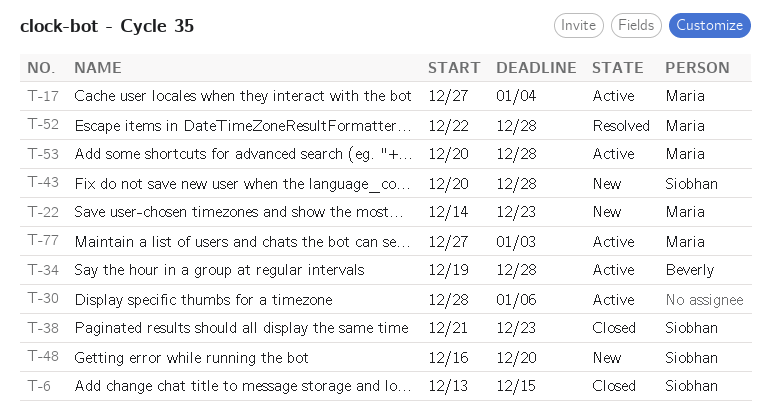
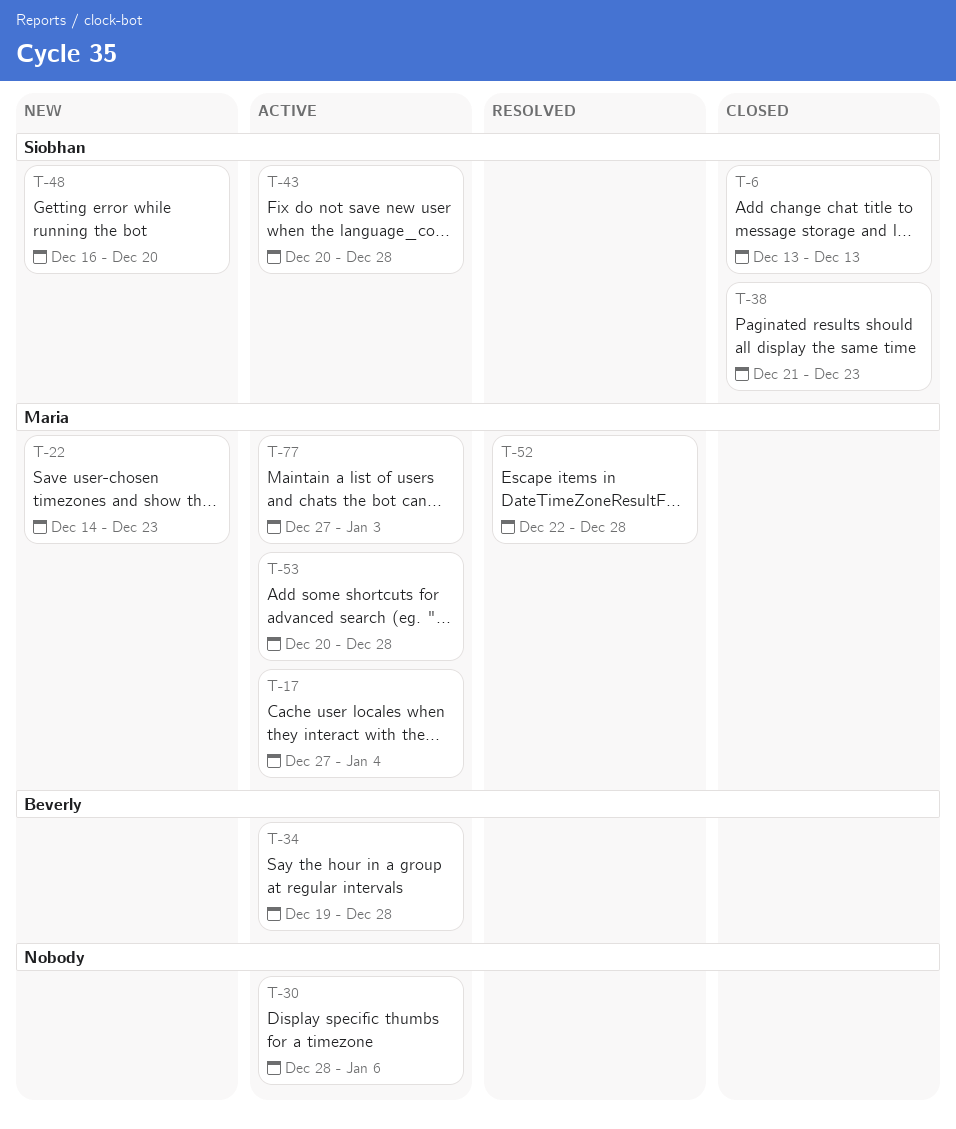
T-6, due: Dec 15 -> Dec 13
T-43, status: New -> Active

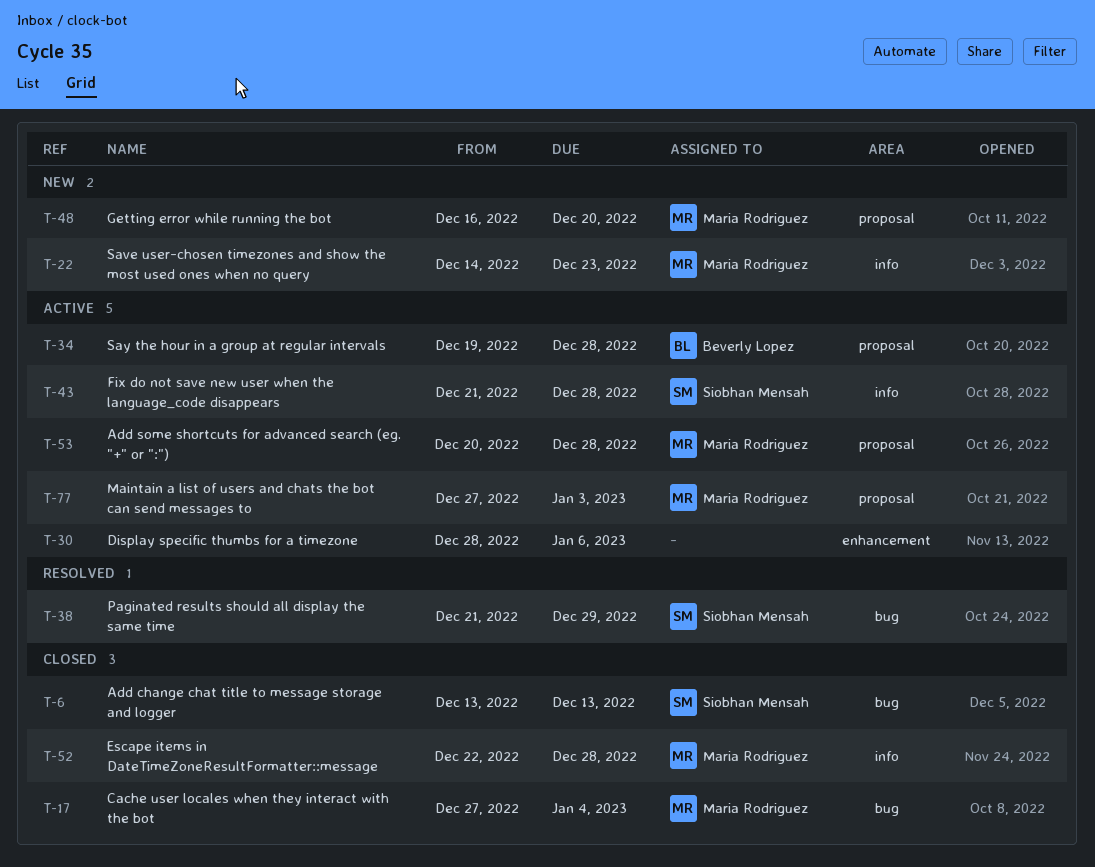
T-17, status: Active -> Closed
T-38, status: Closed -> Resolved
T-38, due: Dec 23 -> Dec 29
T-43, start: Dec 20 -> Dec 21
T-48, owner: Siobhan Mensah -> Maria Rodriguez
T-52, status: Resolved -> Closed

